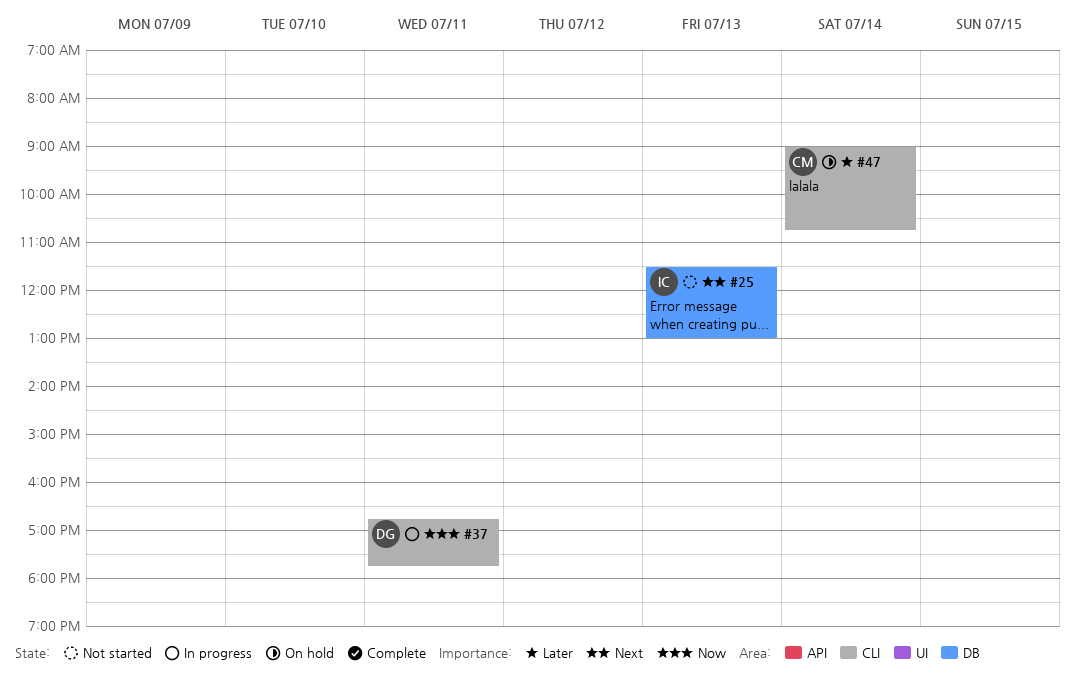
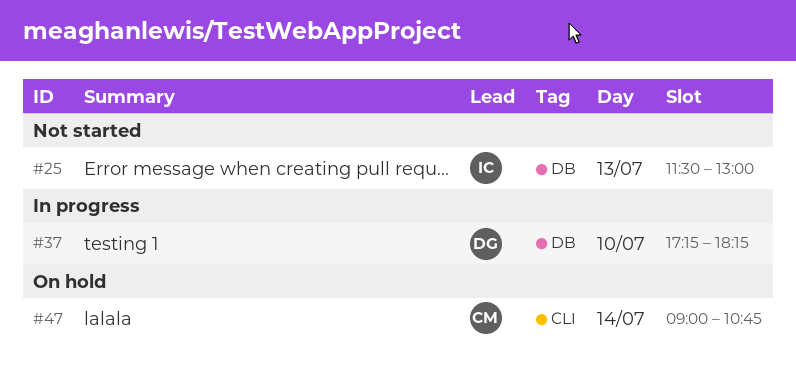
#37, label: CLI -> DB
#37, day: Jul 11 -> Jul 10
#37, begins: 16:45 -> 17:15
#37, ends: 17:45 -> 18:15

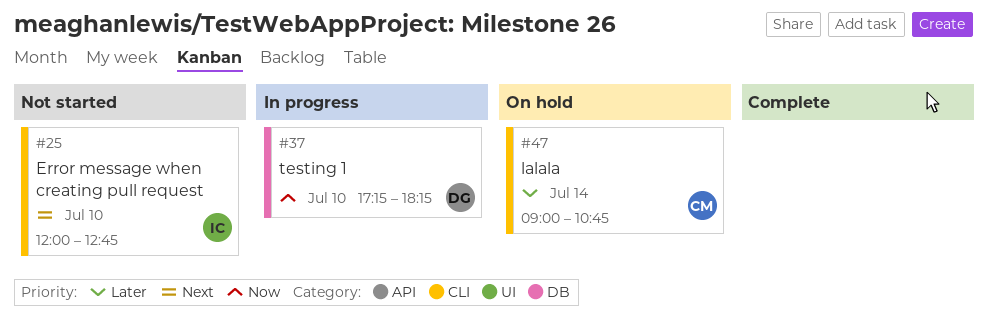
#25, label: DB -> CLI
#25, day: Jul 13 -> Jul 10
#25, begins: 11:30 -> 12:00
#25, ends: 13:00 -> 12:45

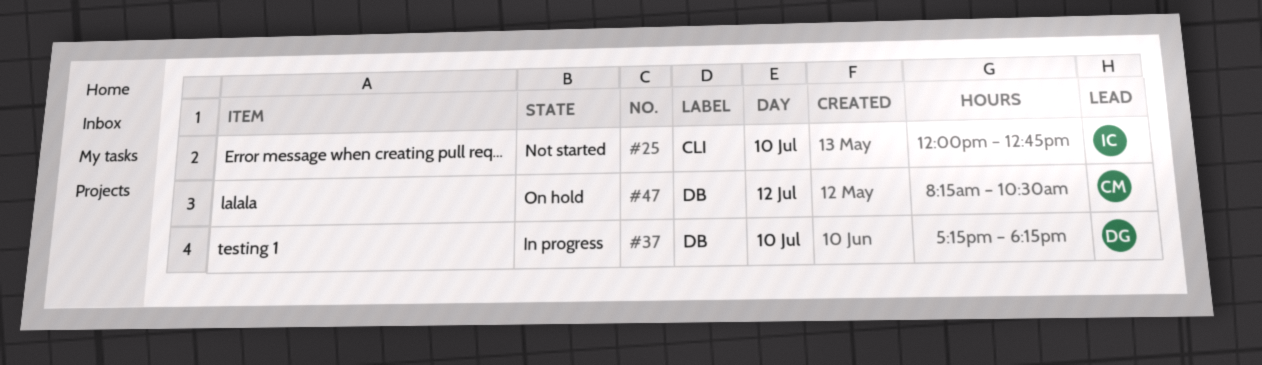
#47, label: CLI -> DB
#47, day: Jul 14 -> Jul 12
#47, begins: 09:00 -> 08:15
#47, ends: 10:45 -> 10:30

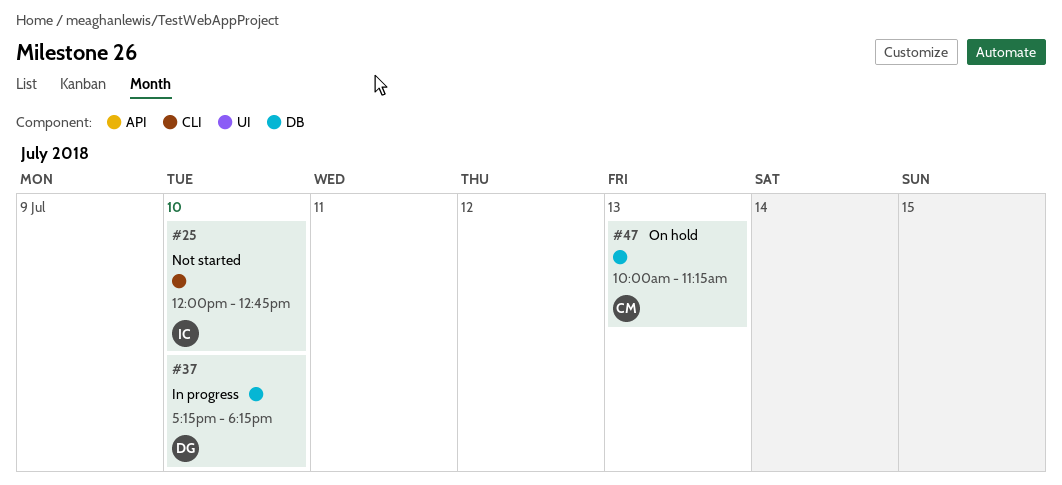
#47, day: Jul 12 -> Jul 13
#47, begins: 08:15 -> 10:00
#47, ends: 10:30 -> 11:15

